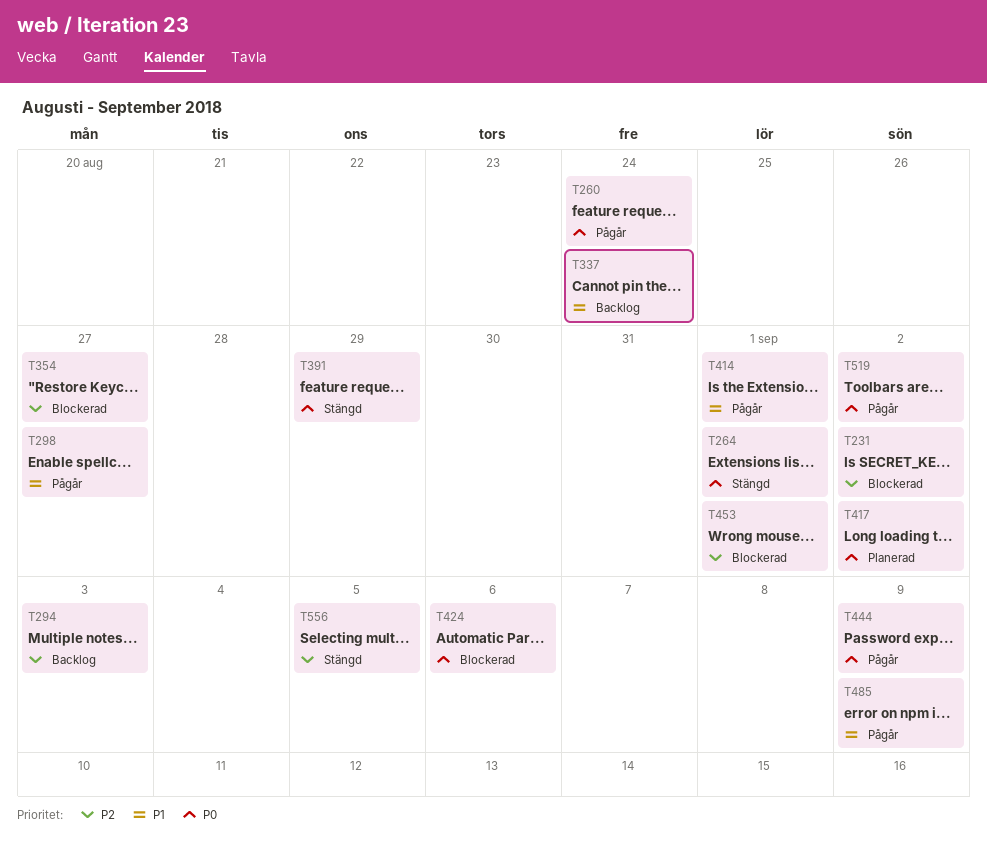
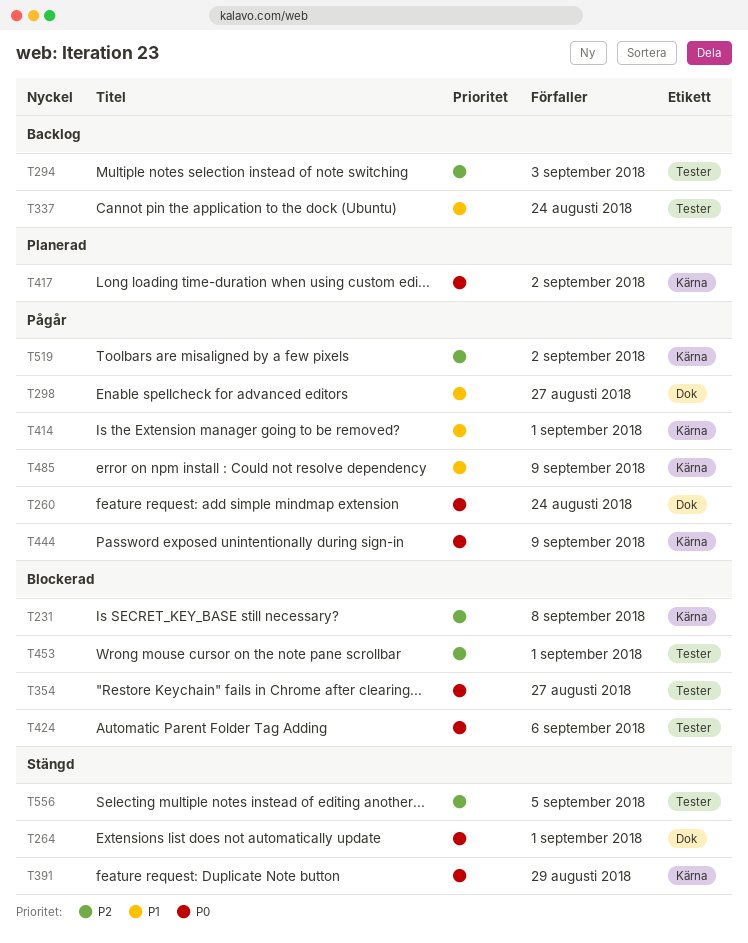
T231, due: Sep 2 -> Sep 8
T354, priority: P2 -> P0
T519, priority: P0 -> P2

